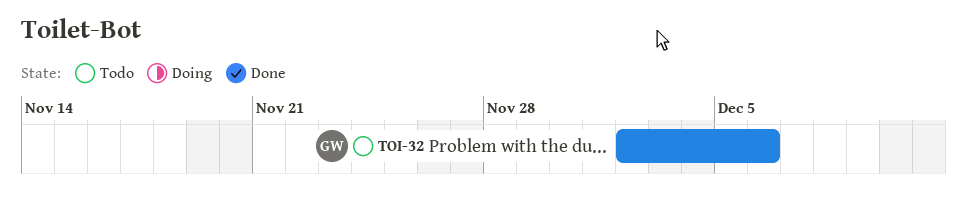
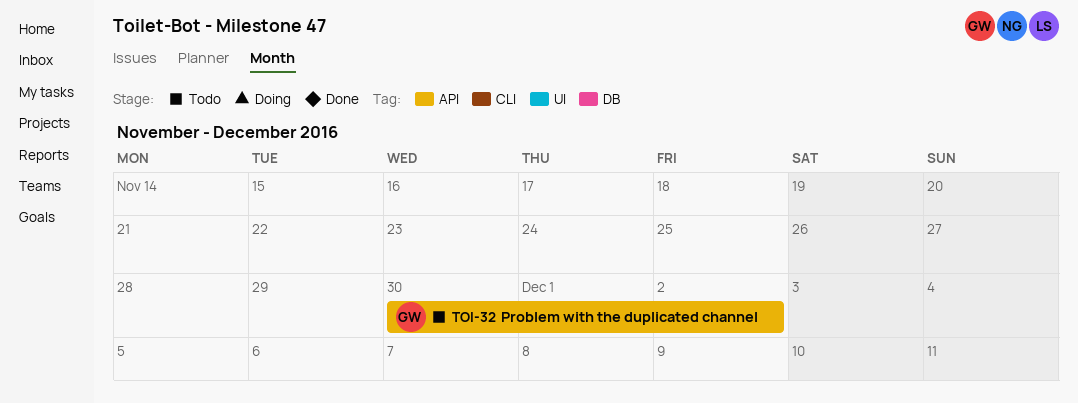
TOI-32, start: Dec 2 -> Nov 30
TOI-32, due: Dec 6 -> Dec 2

